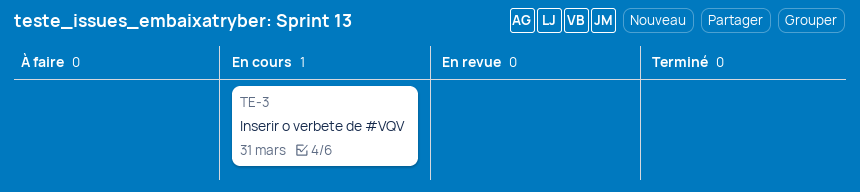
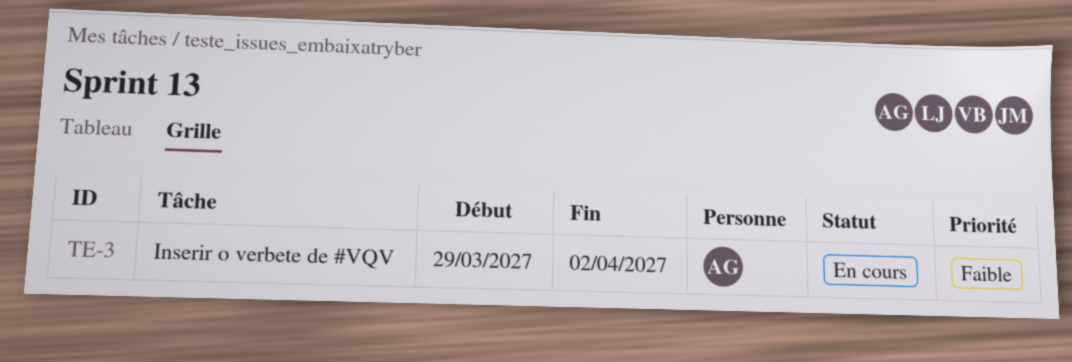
TE-3, due: Mar 31 -> Apr 2

